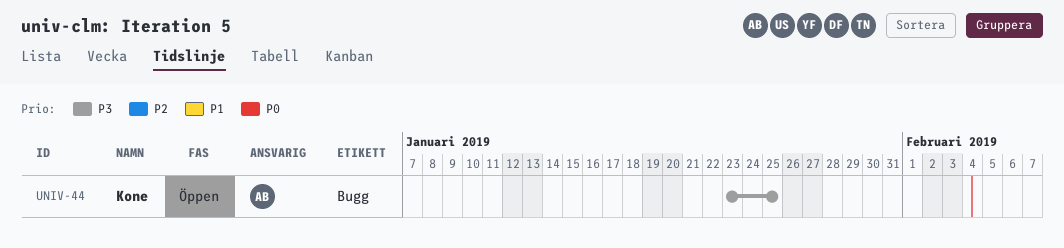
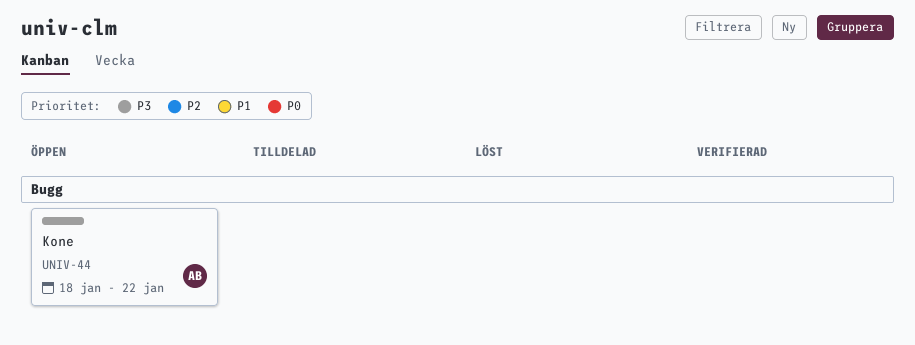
UNIV-44, start: Jan 23 -> Jan 18
UNIV-44, due: Jan 25 -> Jan 22

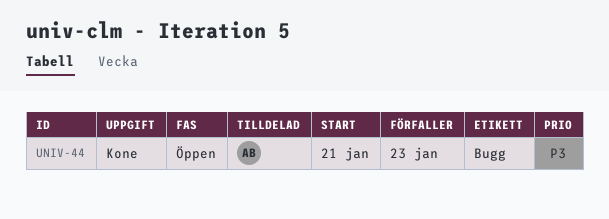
UNIV-44, start: Jan 18 -> Jan 21
UNIV-44, due: Jan 22 -> Jan 23

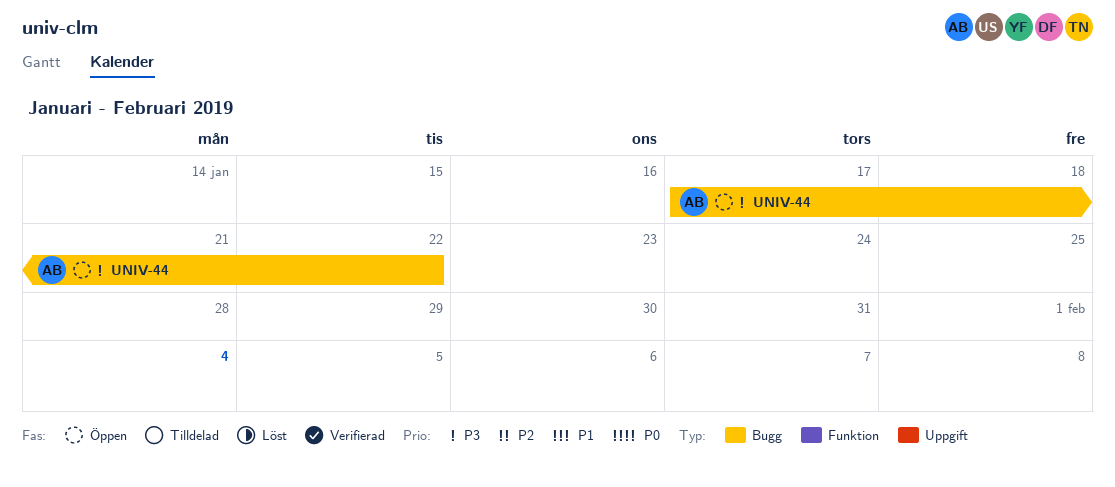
UNIV-44, start: Jan 21 -> Jan 17
UNIV-44, due: Jan 23 -> Jan 22

